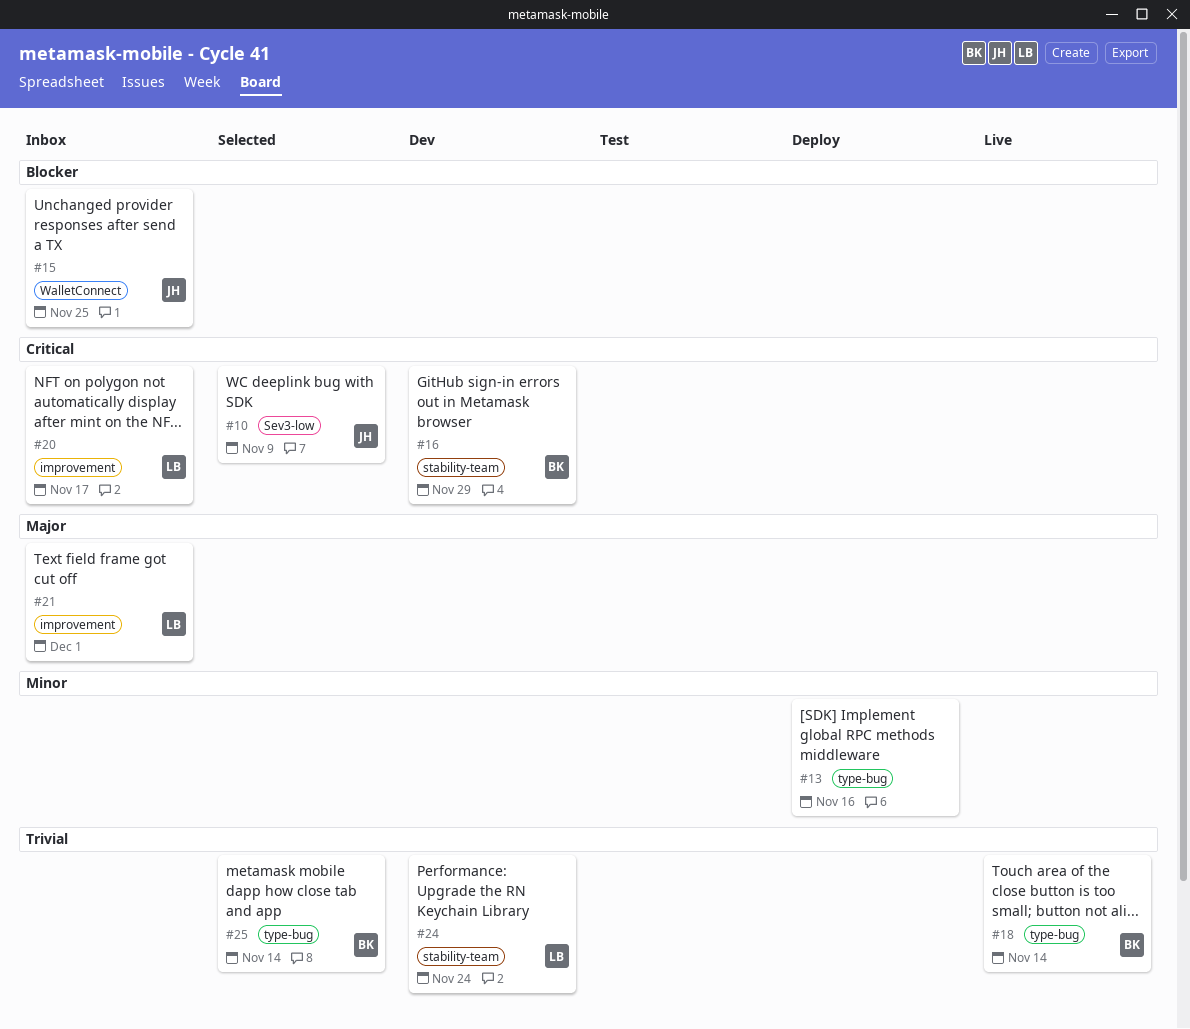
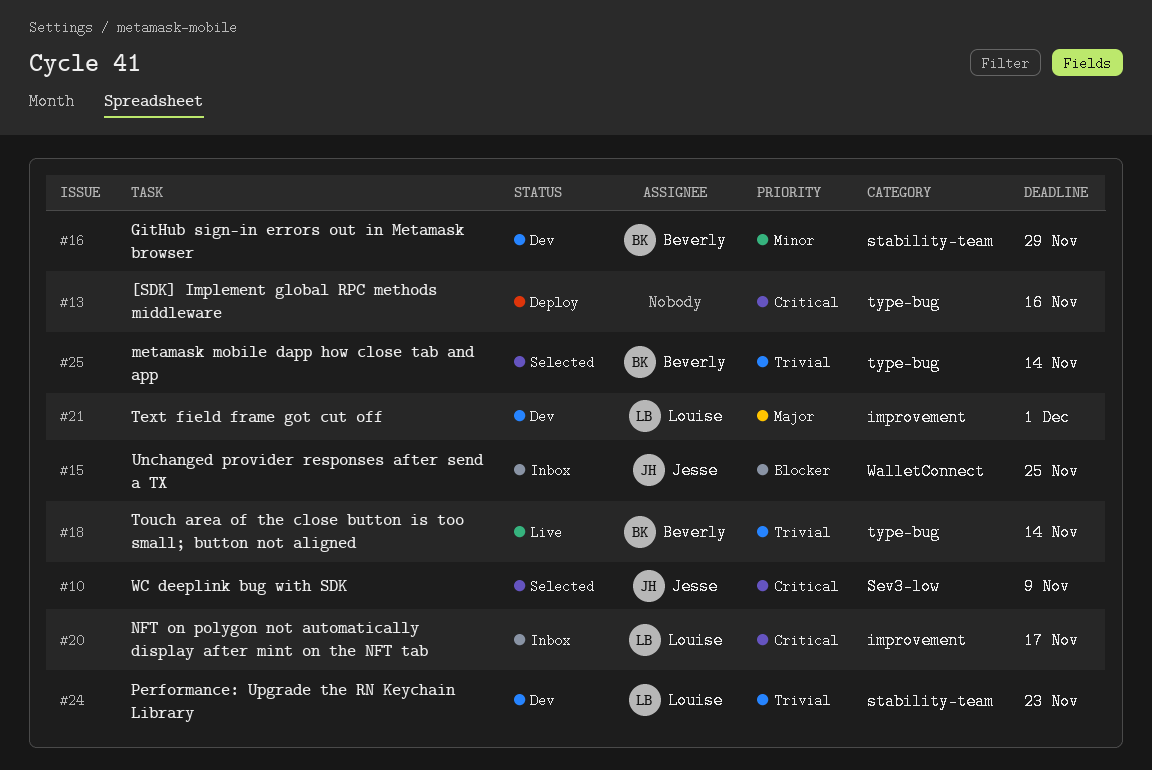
#13, priority: Minor -> Critical
#16, priority: Critical -> Minor
#21, status: Inbox -> Dev
#24, due: Nov 24 -> Nov 23

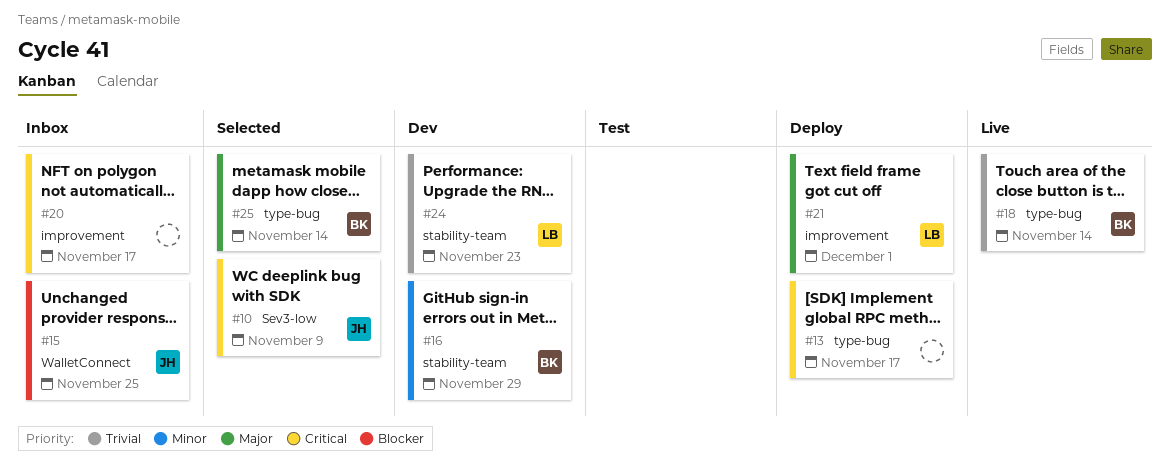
#13, due: Nov 16 -> Nov 17
#20, owner: Louise -> none
#21, status: Dev -> Deploy
#25, priority: Trivial -> Major

